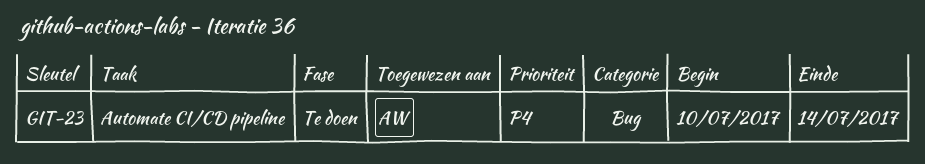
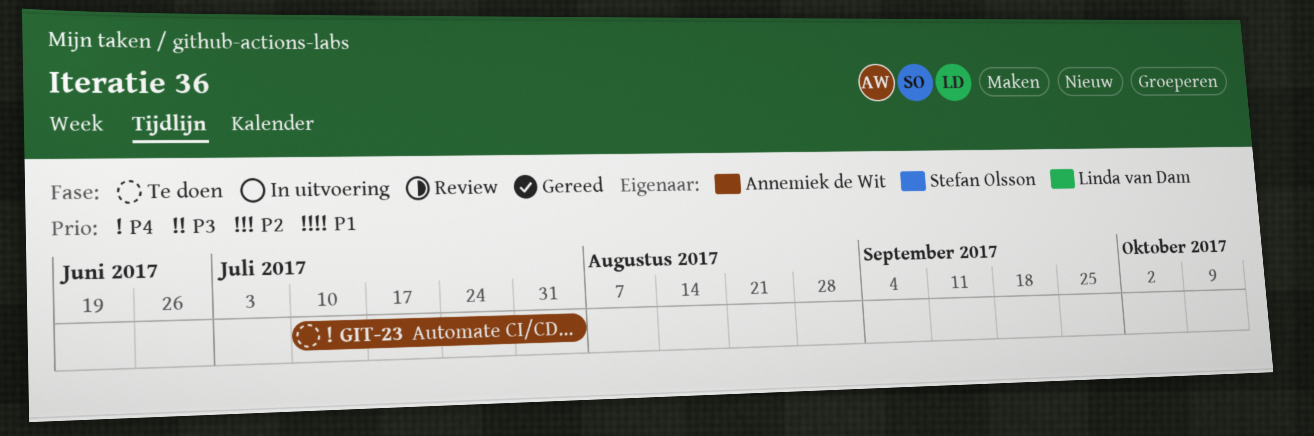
GIT-23, due: Jul 14 -> Aug 4

